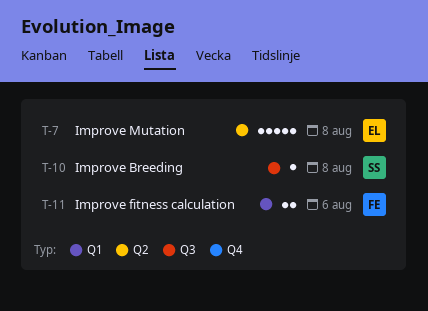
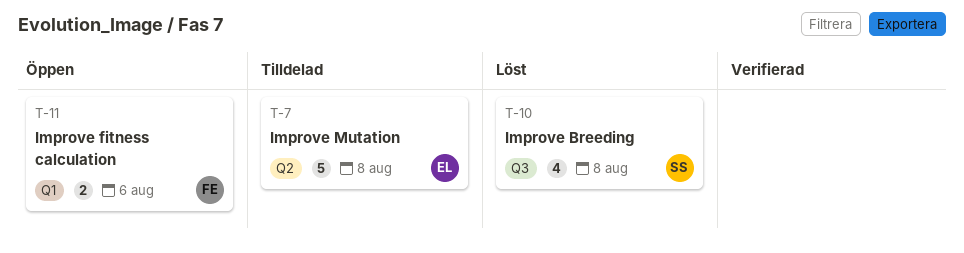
T-10, estimate: 1 -> 4

